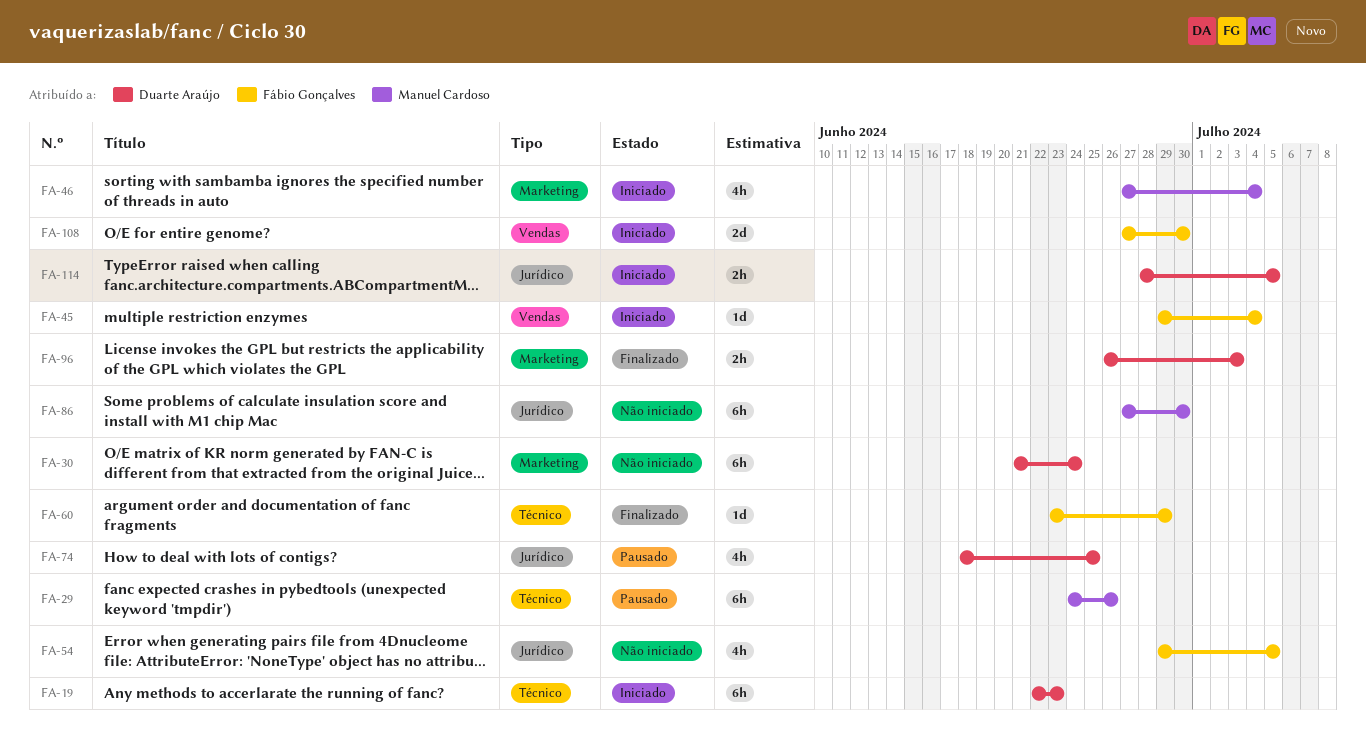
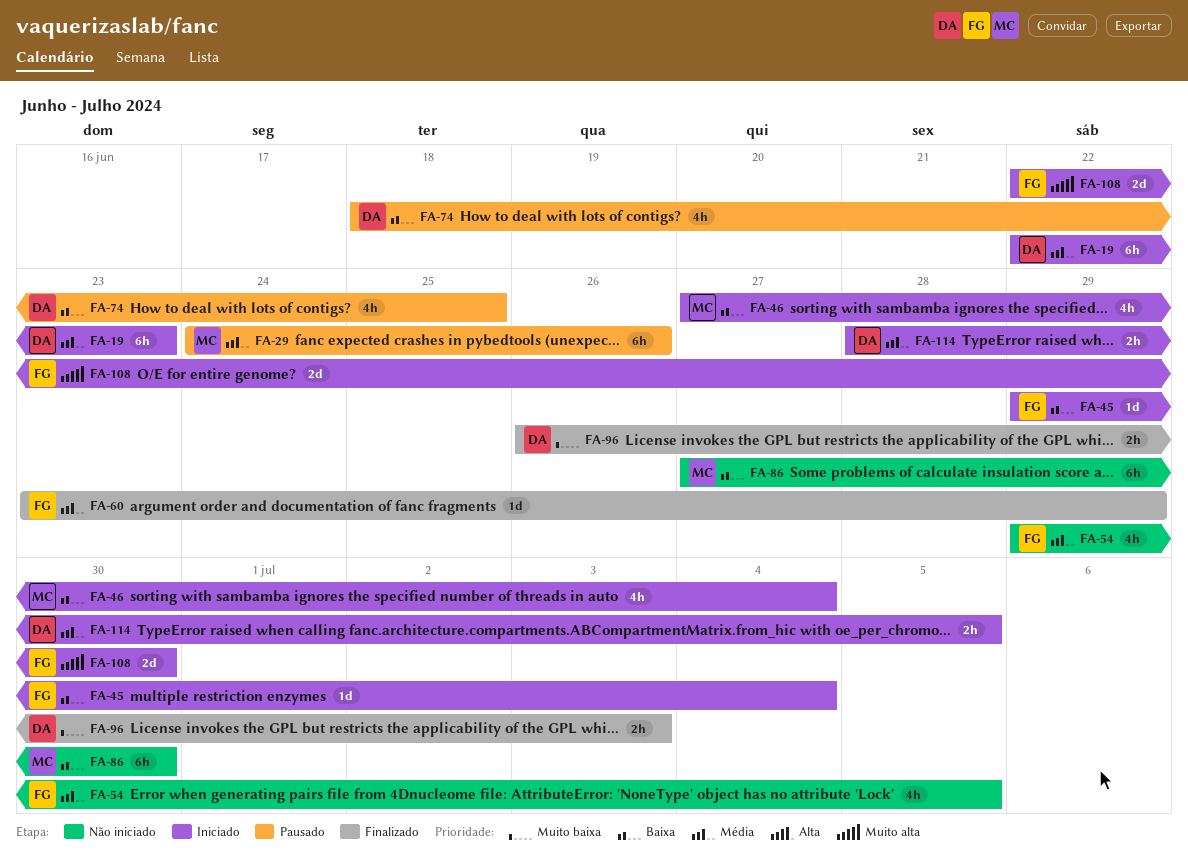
FA-30: present -> none
FA-108, start: Jun 27 -> Jun 22

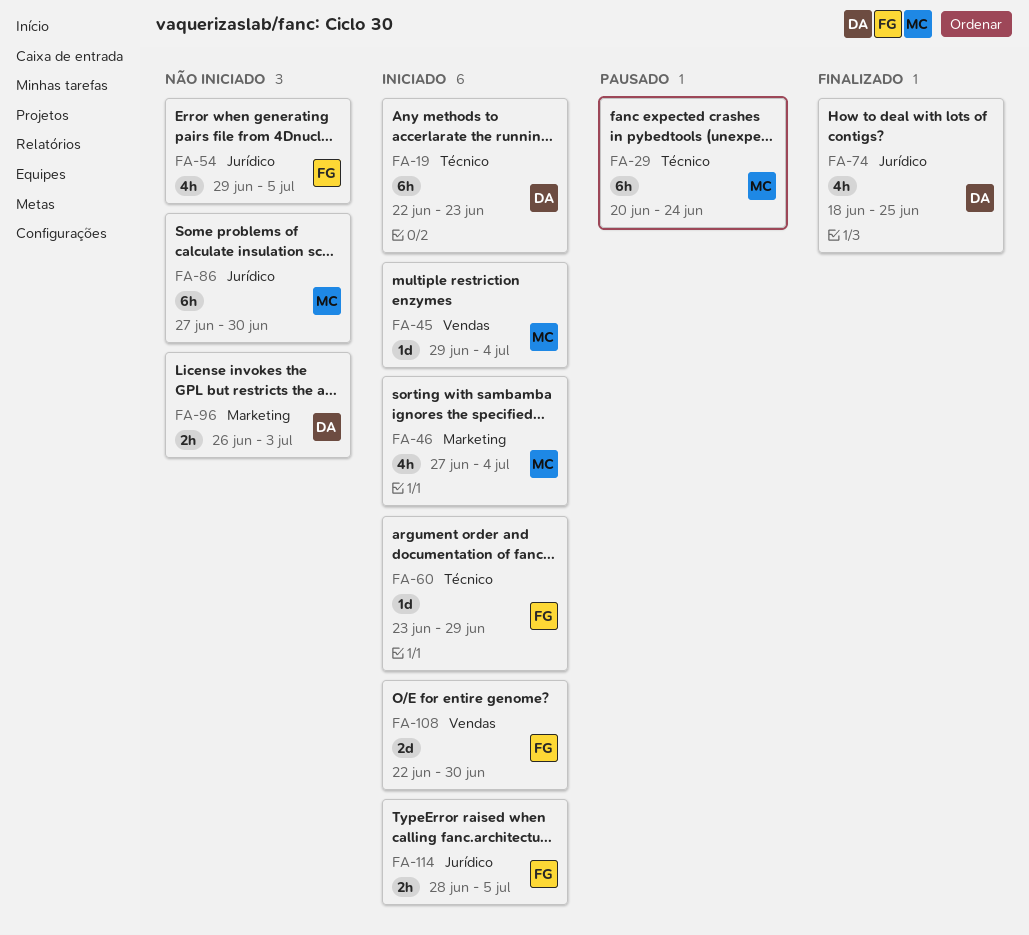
FA-29, start: Jun 24 -> Jun 20
FA-29, due: Jun 26 -> Jun 24
FA-45, owner: FG -> MC
FA-60, status: Finalizado -> Iniciado
FA-74, status: Pausado -> Finalizado
FA-96, status: Finalizado -> Não iniciado
FA-114, owner: DA -> FG

